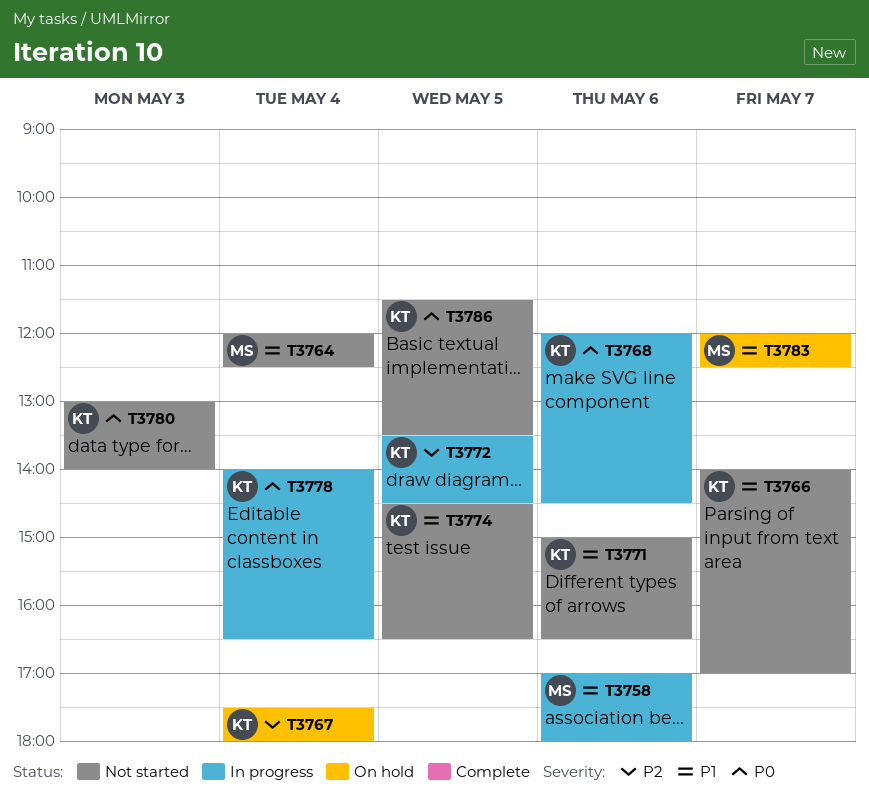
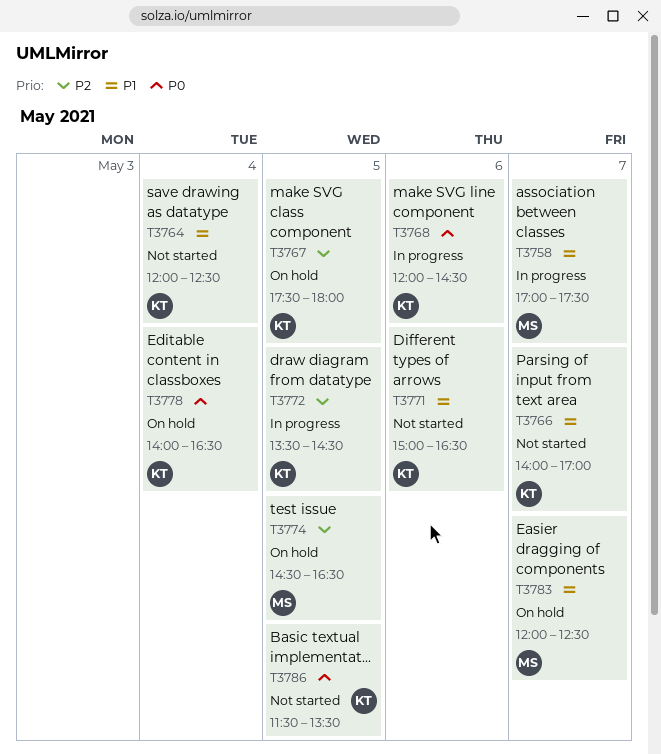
T3758, day: May 6 -> May 7
T3758, ends: 18:00 -> 17:30
T3764, owner: MS -> KT
T3767, day: May 4 -> May 5
T3774, status: Not started -> On hold
T3774, owner: KT -> MS
T3774, priority: P1 -> P2
T3778, status: In progress -> On hold
T3780: present -> none

